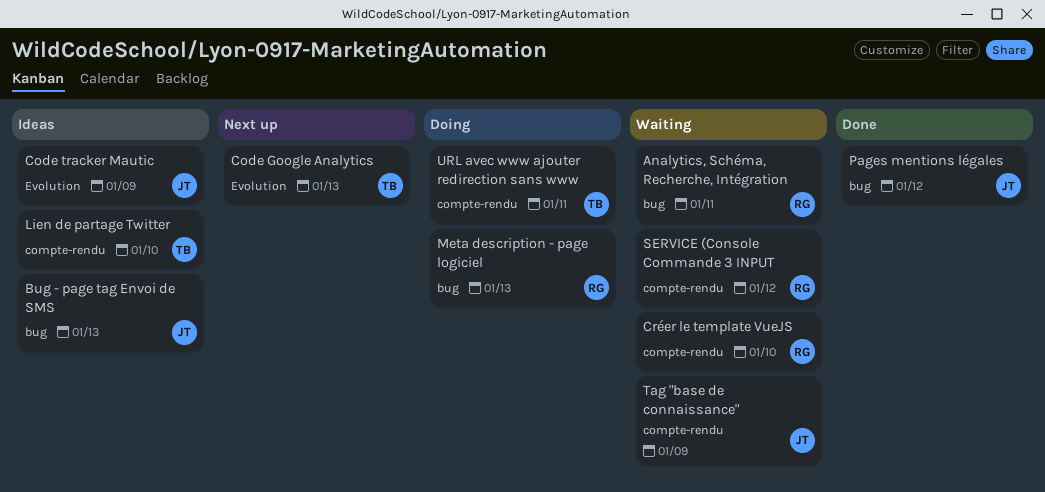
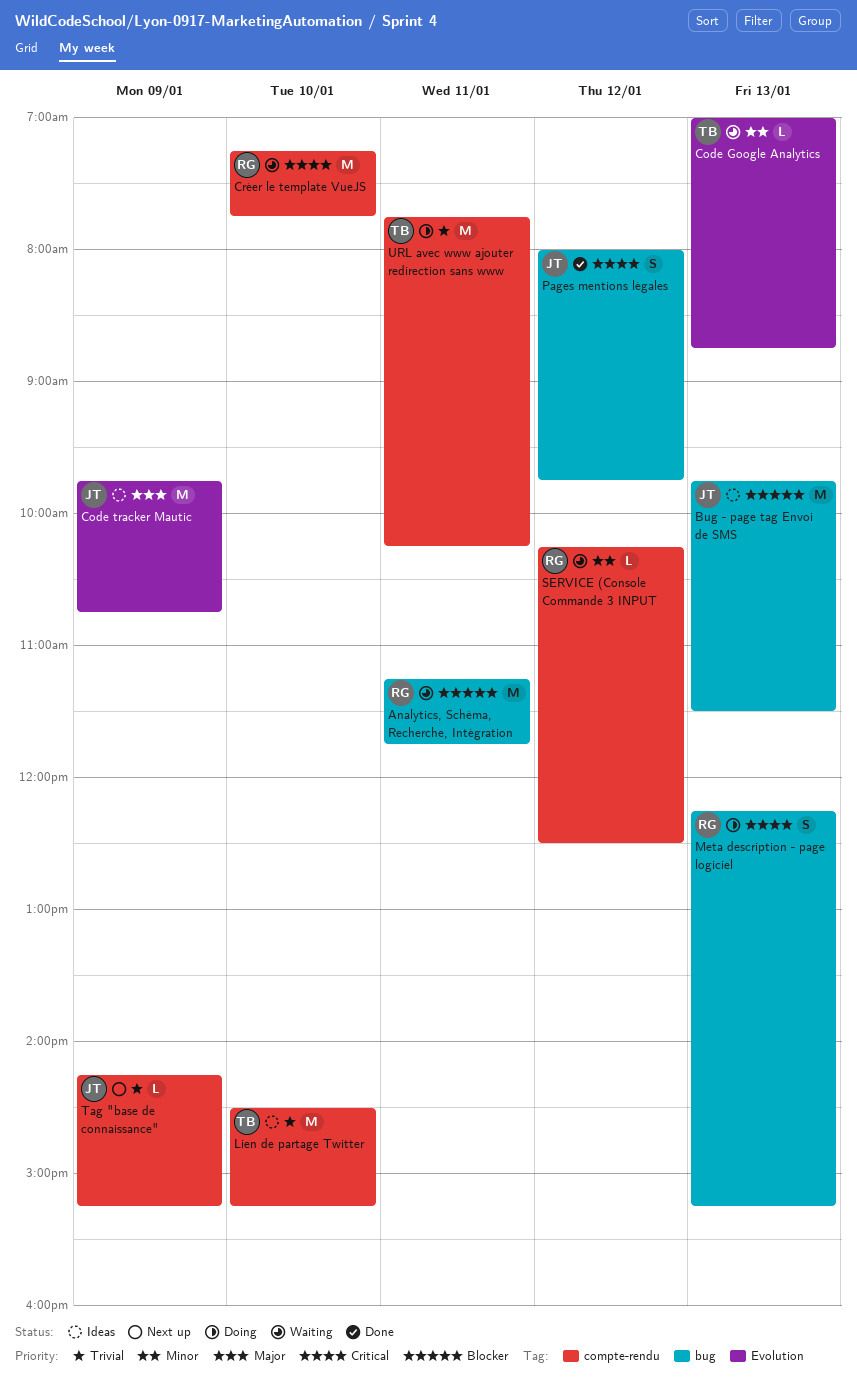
Code Google Analytics, status: Next up -> Waiting
Tag "base de connaissance", status: Waiting -> Next up

